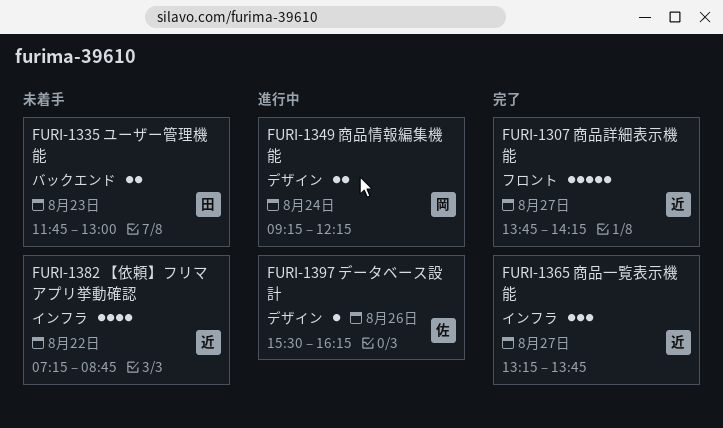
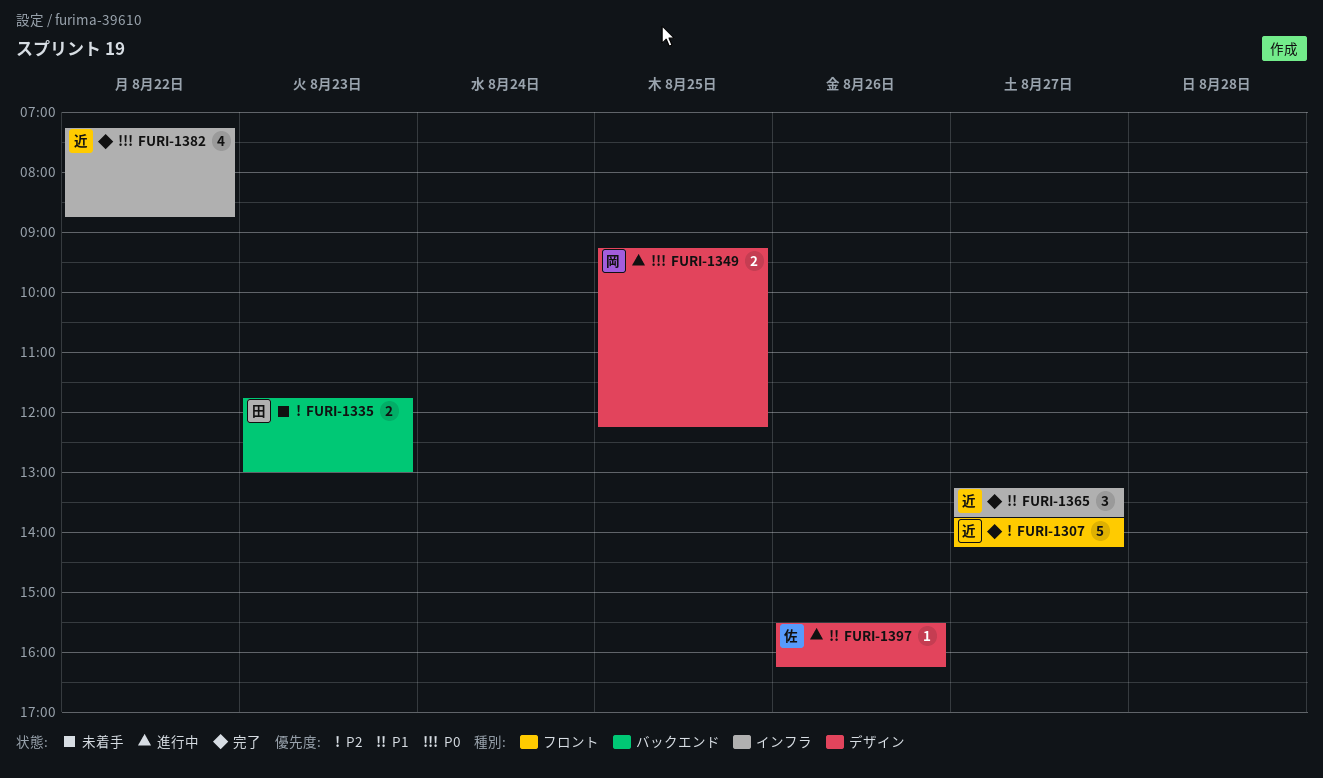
FURI-1349, day: Aug 24 -> Aug 25
FURI-1382, status: 未着手 -> 完了

